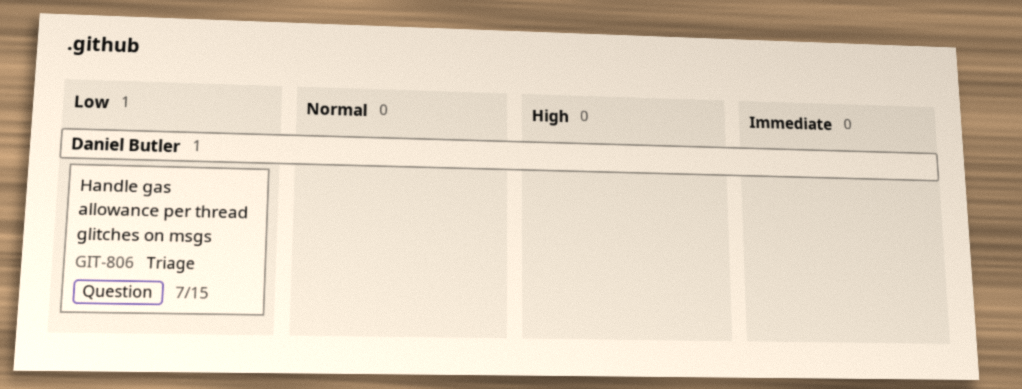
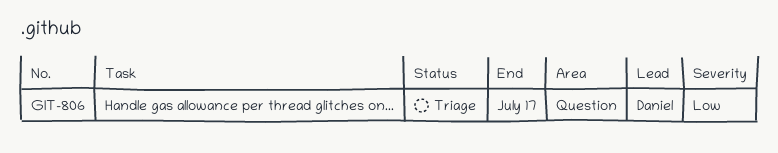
GIT-806, due: Jul 15 -> Jul 17

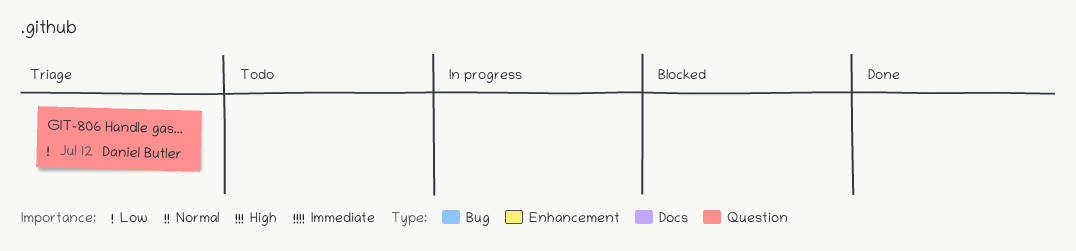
GIT-806, due: Jul 17 -> Jul 12

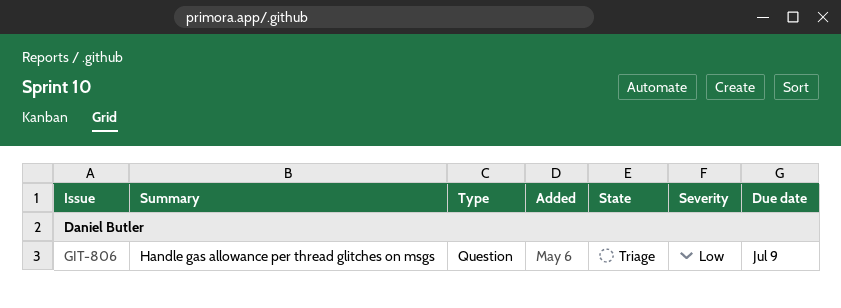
GIT-806, due: Jul 12 -> Jul 9

